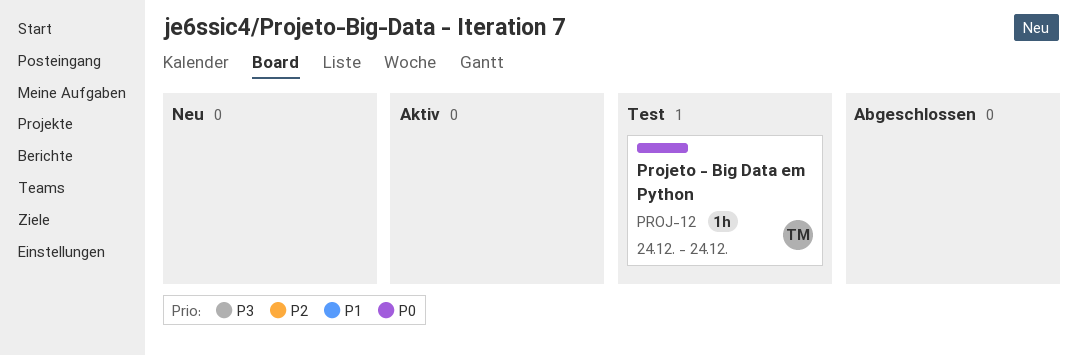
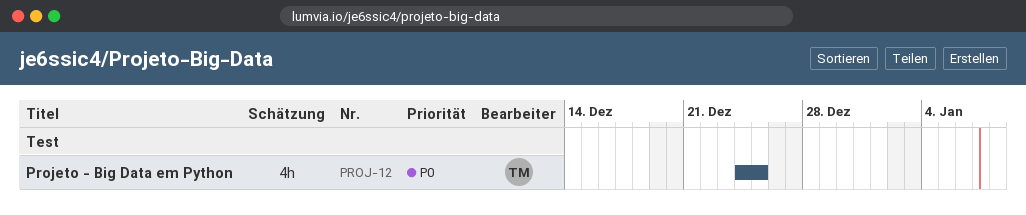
PROJ-12, estimate: 1h -> 4h
PROJ-12, due: Dec 24 -> Dec 25

